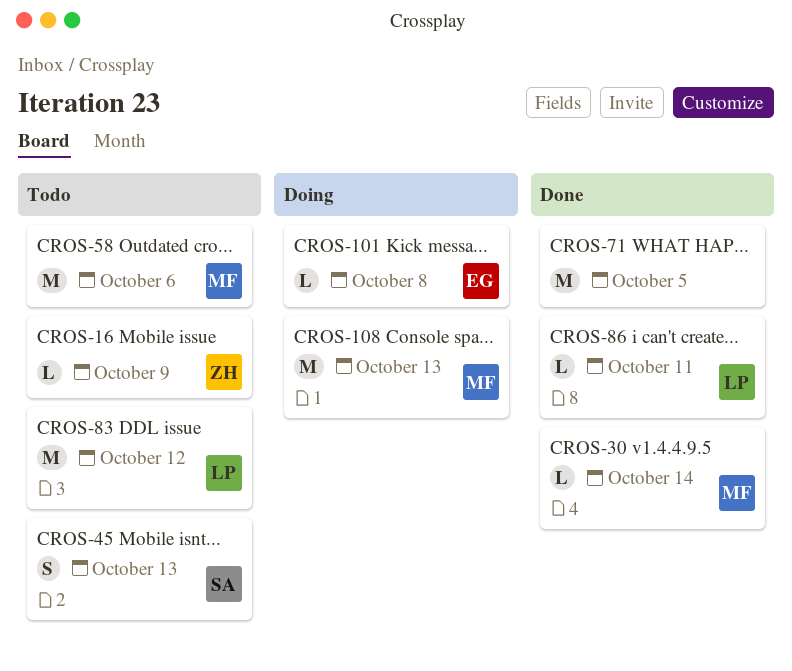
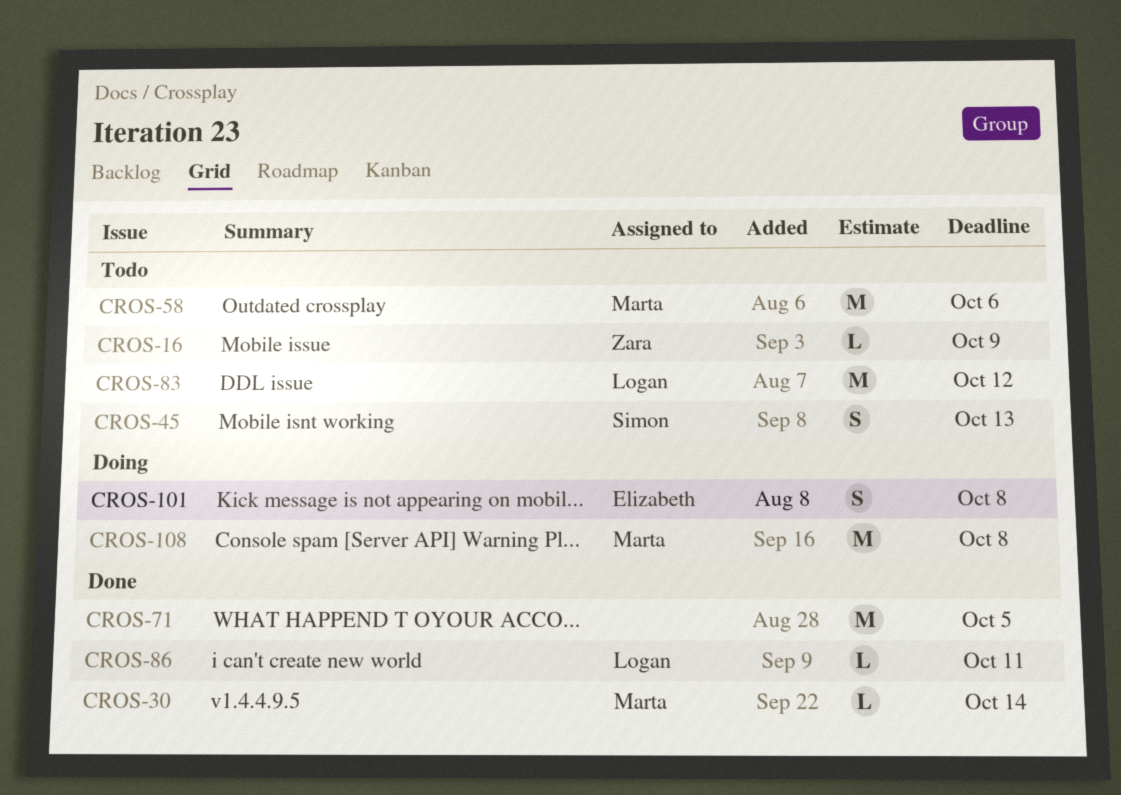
CROS-101, estimate: L -> S
CROS-108, due: Oct 13 -> Oct 8

